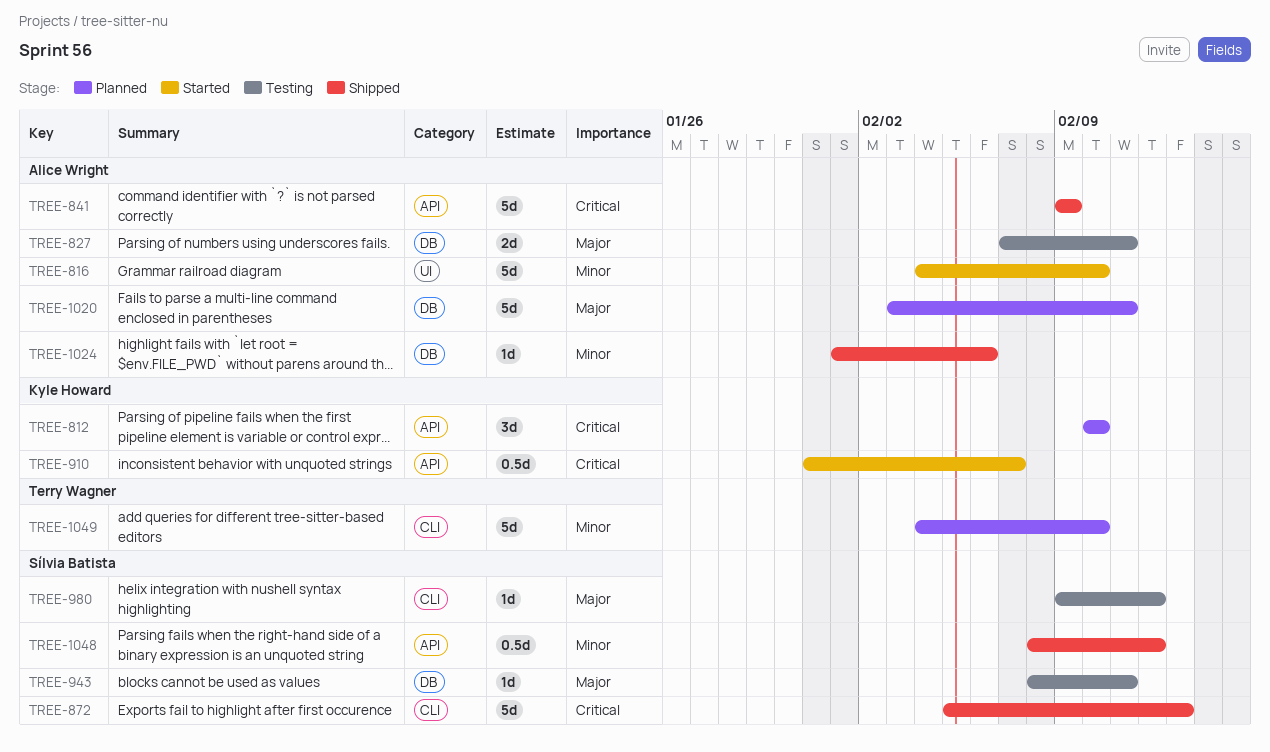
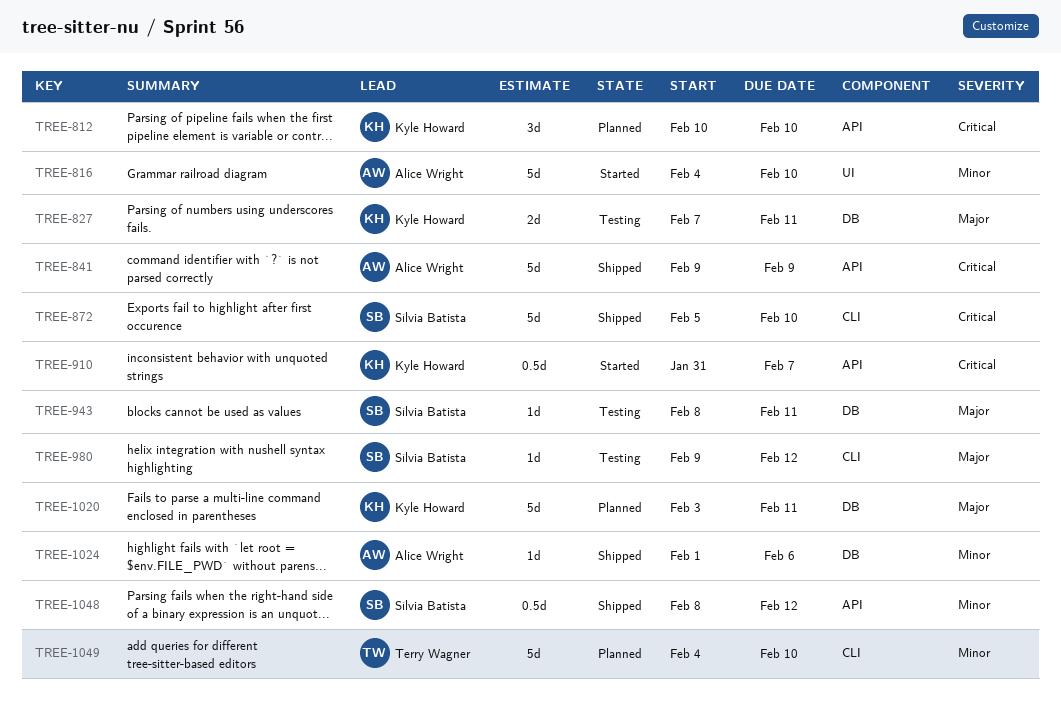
TREE-827, owner: Alice Wright -> Kyle Howard
TREE-872, due: Feb 13 -> Feb 10
TREE-1020, owner: Alice Wright -> Kyle Howard

